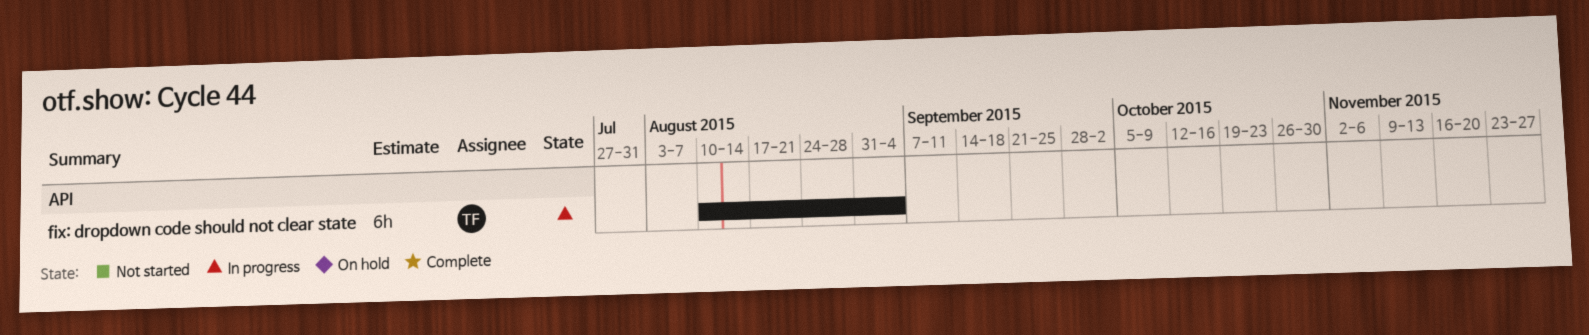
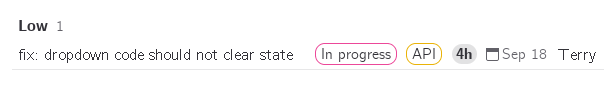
fix: dropdown code should not clear state, estimate: 6h -> 4h
fix: dropdown code should not clear state, due: Sep 4 -> Sep 18

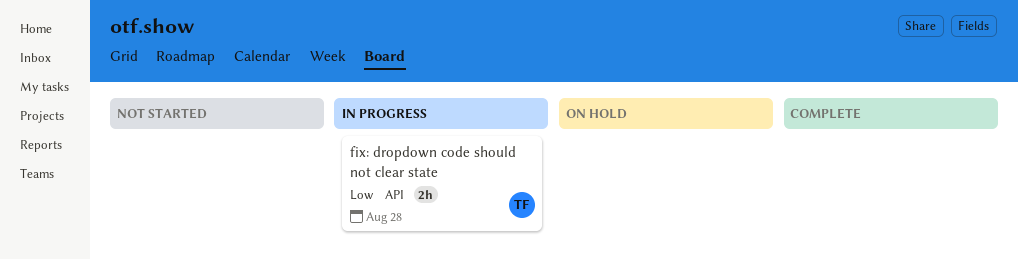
fix: dropdown code should not clear state, estimate: 4h -> 2h
fix: dropdown code should not clear state, due: Sep 18 -> Aug 28

